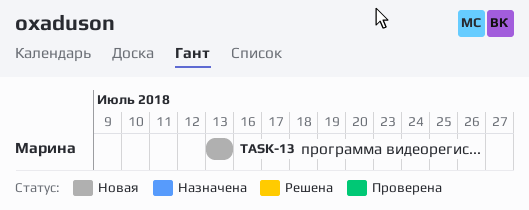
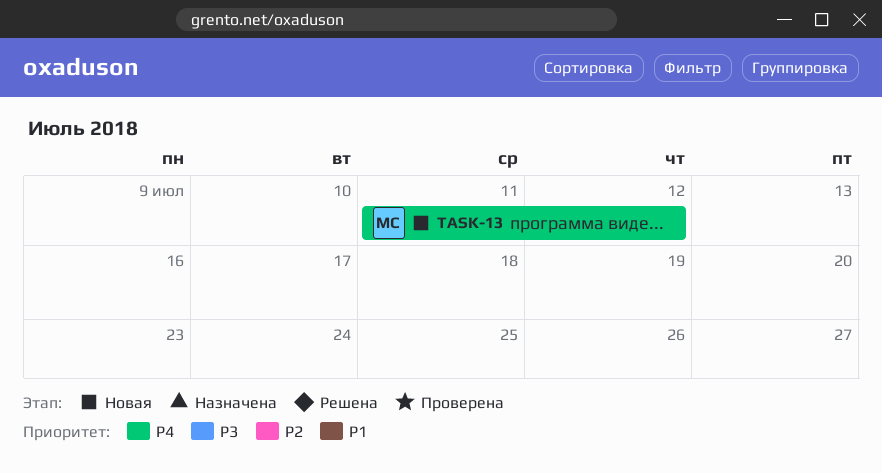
TASK-13, start: Jul 13 -> Jul 11
TASK-13, due: Jul 13 -> Jul 12

